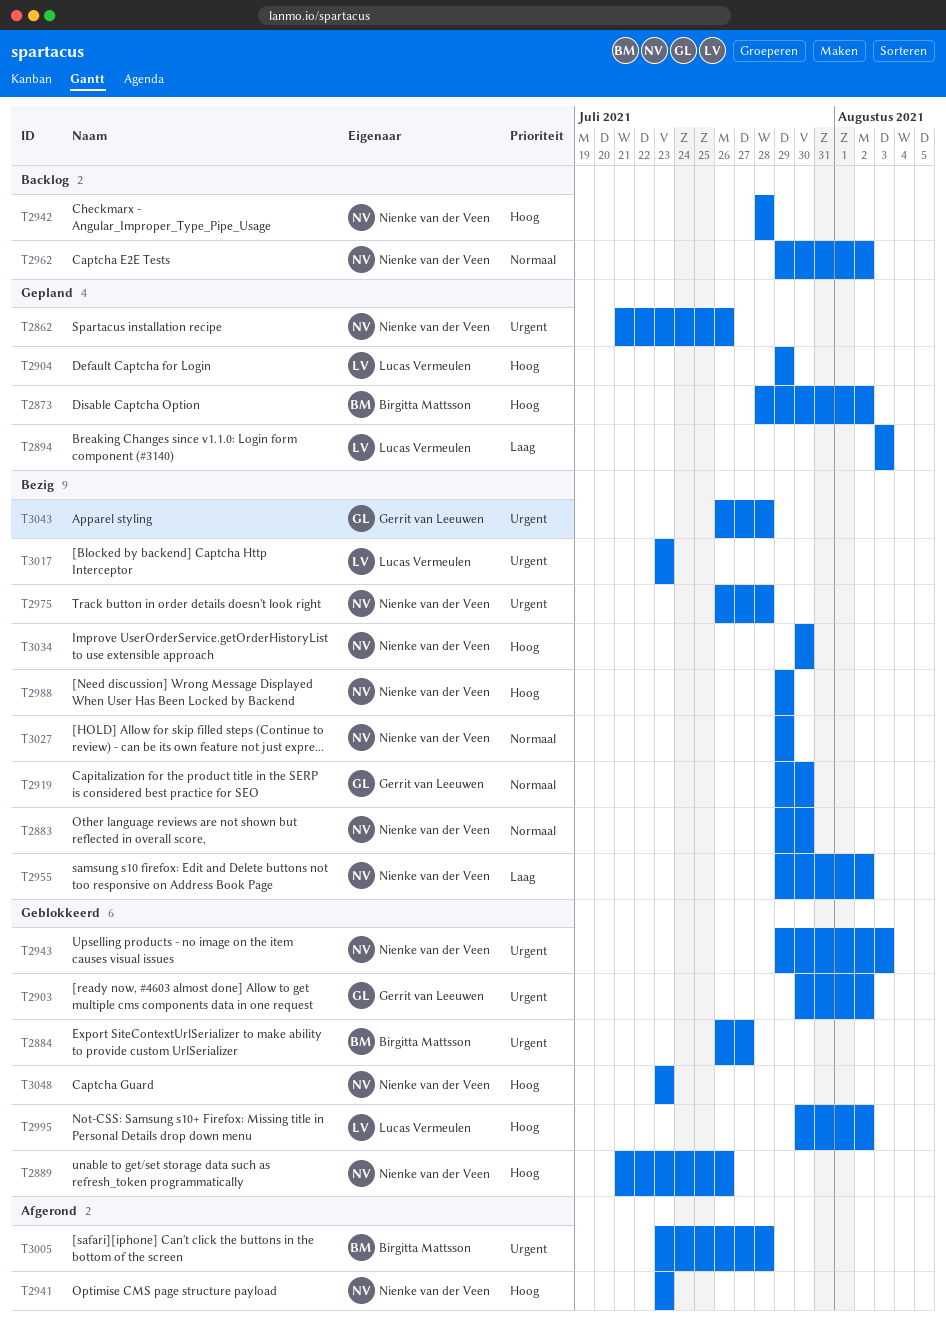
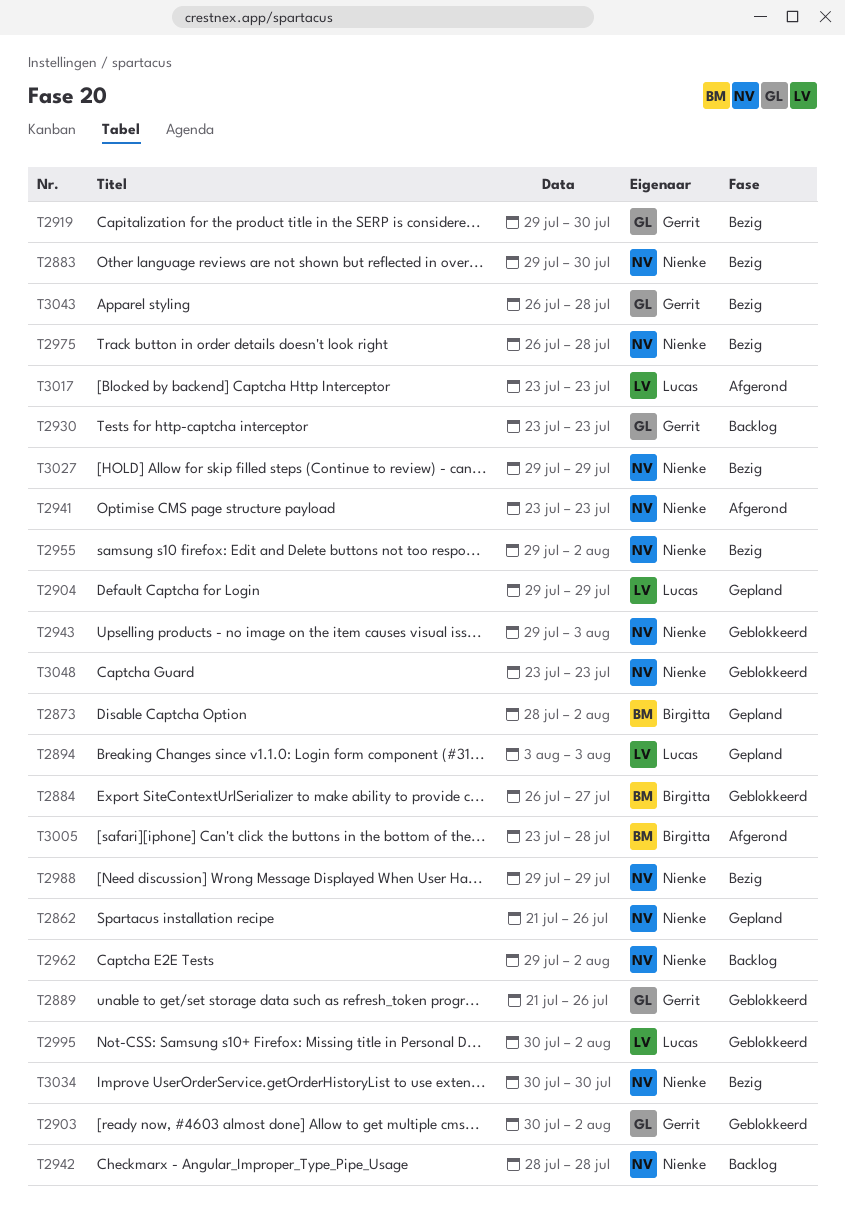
T2889, owner: Nienke van der Veen -> Gerrit van Leeuwen
T2930: none -> present
T3017, status: Bezig -> Afgerond

